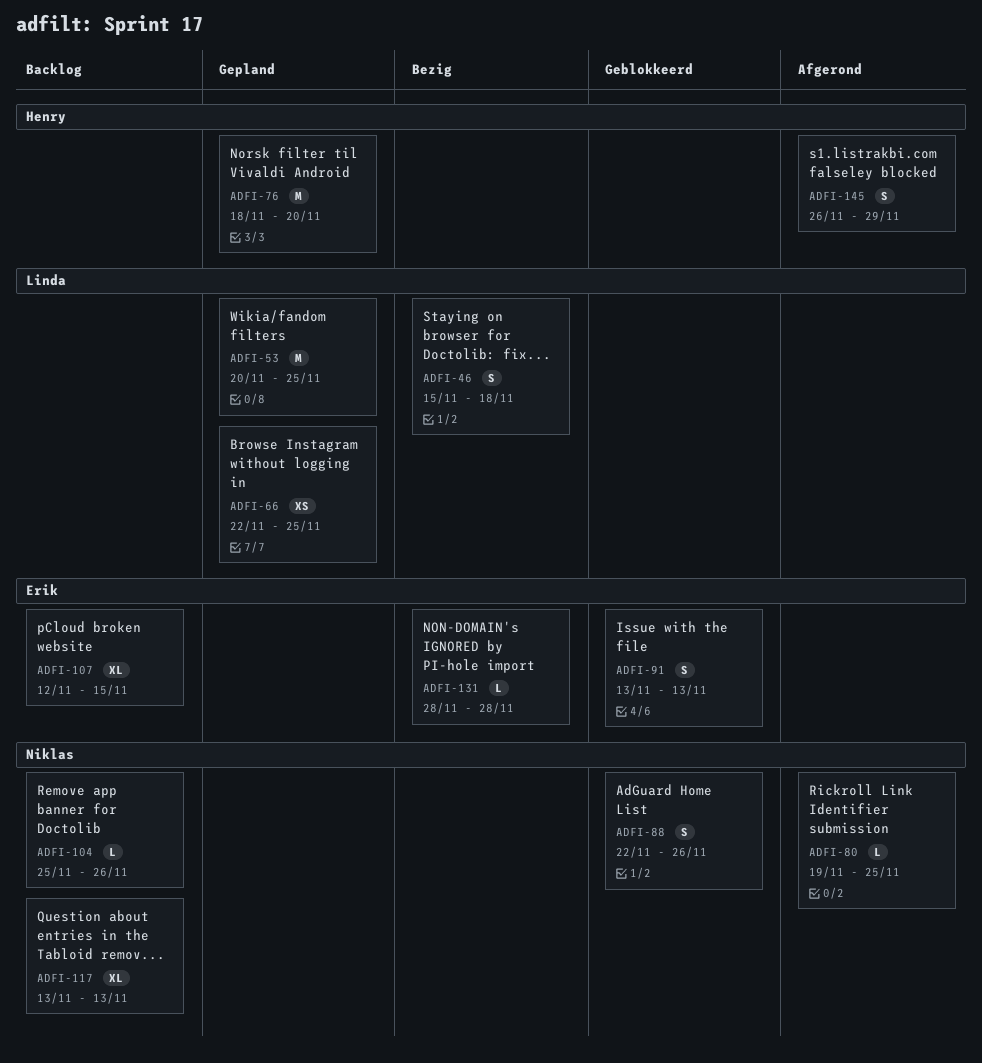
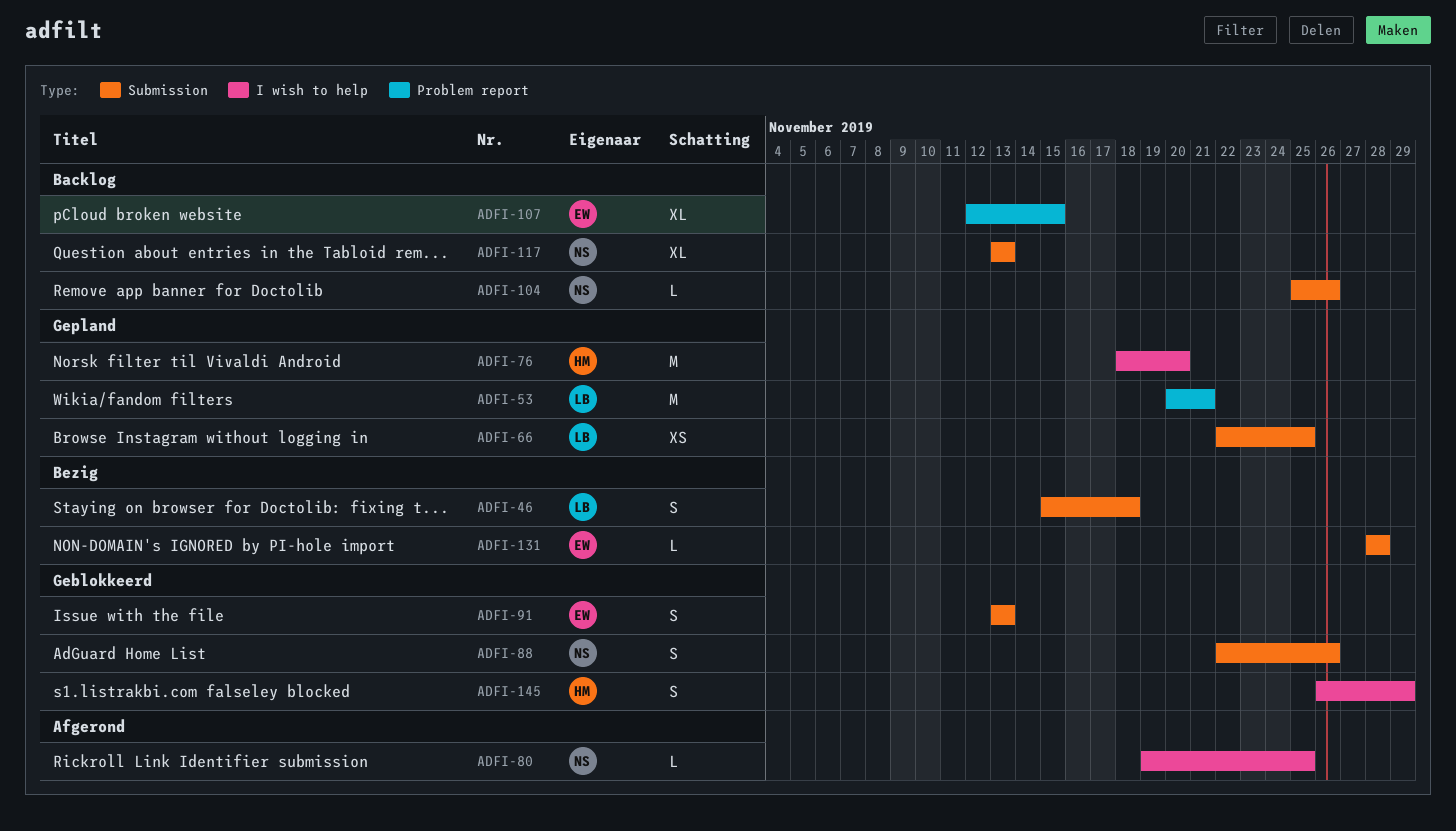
ADFI-53, due: Nov 25 -> Nov 21
ADFI-145, status: Afgerond -> Geblokkeerd

